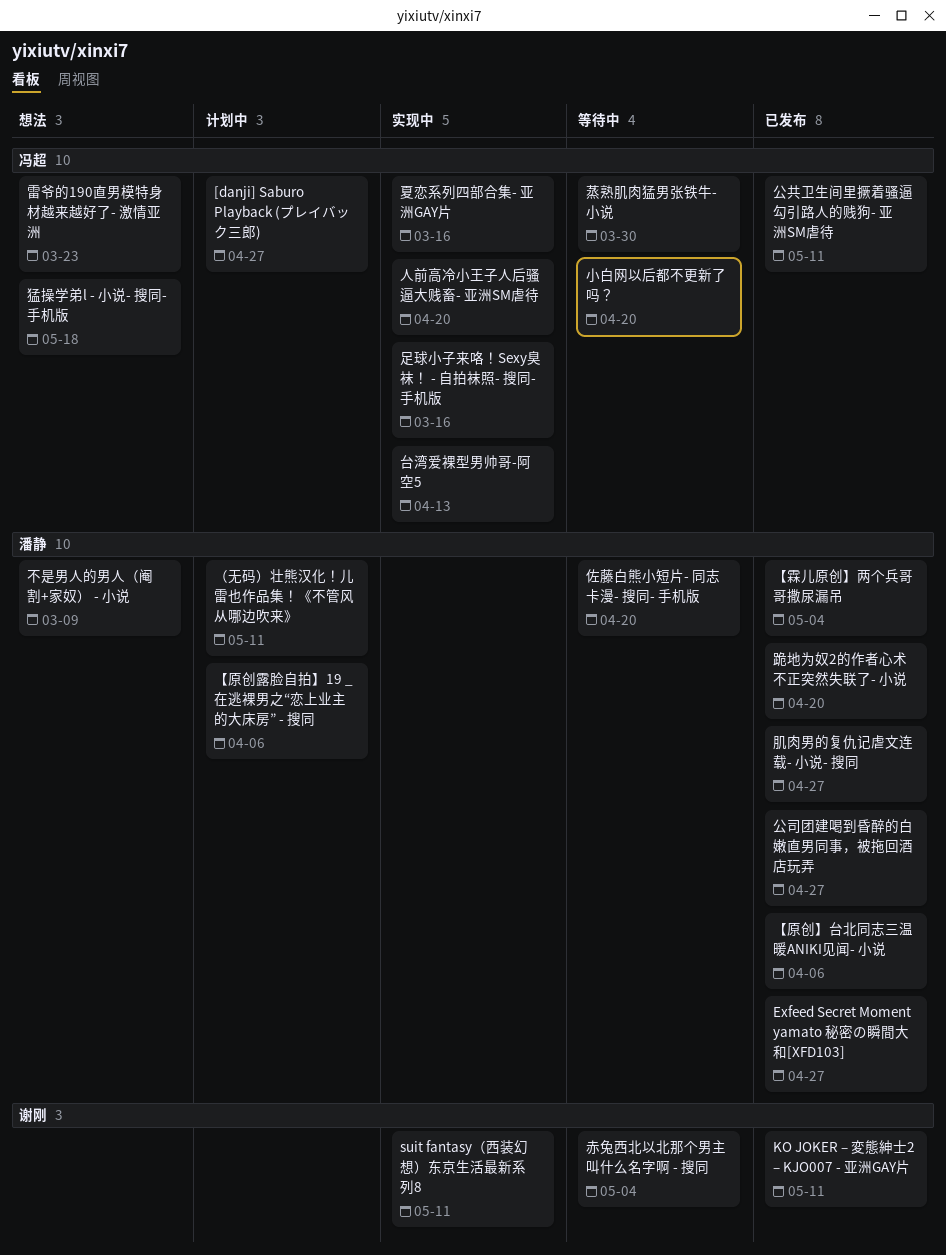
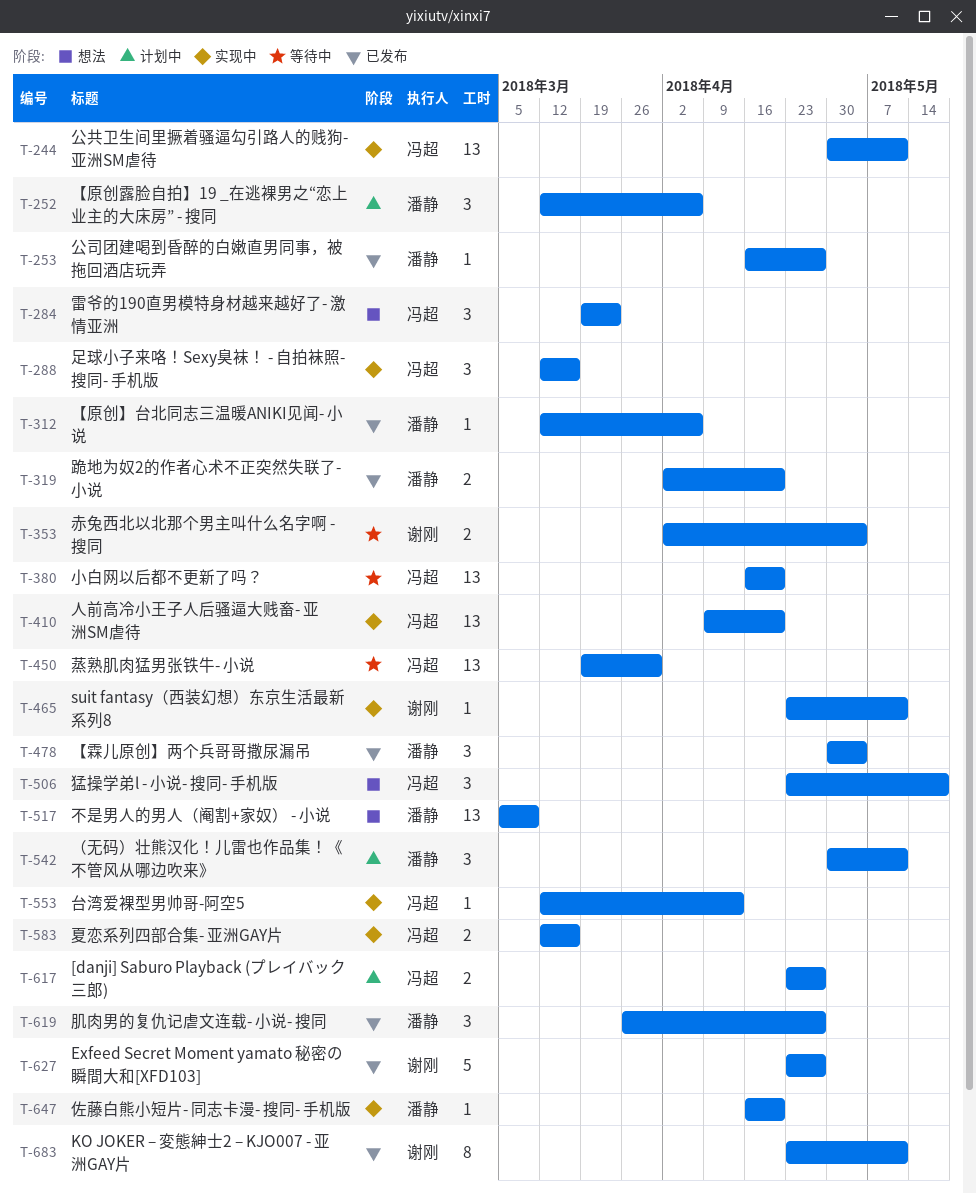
Exfeed Secret Moment yamato 秘密の瞬間大和[XFD103], owner: 潘静 -> 谢刚
佐藤白熊小短片- 同志卡漫- 搜同- 手机版, status: 等待中 -> 实现中
公共卫生间里撅着骚逼勾引路人的贱狗- 亚洲SM虐待, status: 已发布 -> 实现中

